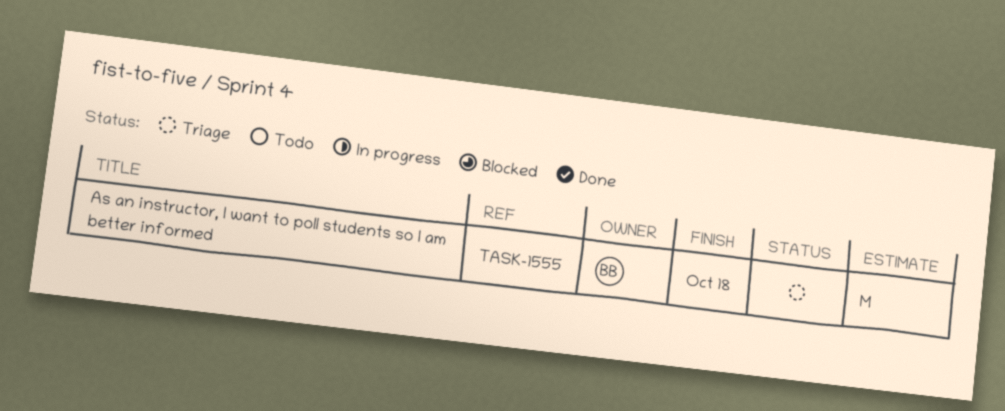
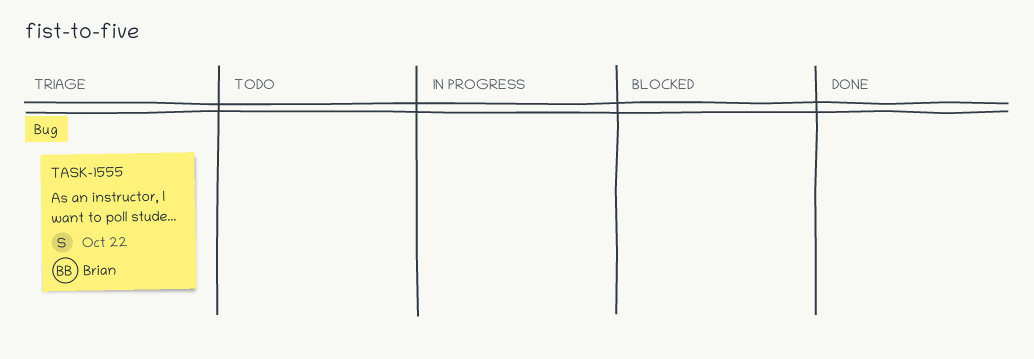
TASK-1555, estimate: M -> S
TASK-1555, due: Oct 18 -> Oct 22

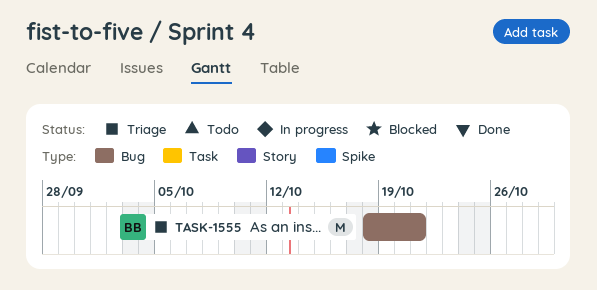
TASK-1555, estimate: S -> M
TASK-1555, due: Oct 22 -> Oct 21

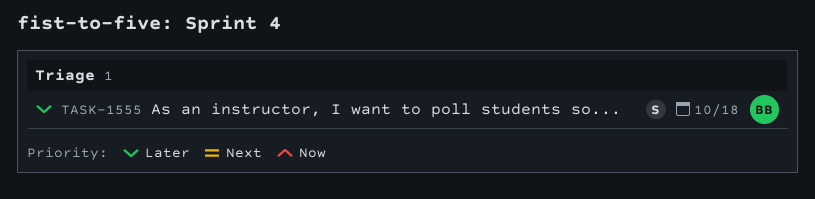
TASK-1555, estimate: M -> S
TASK-1555, due: Oct 21 -> Oct 18

